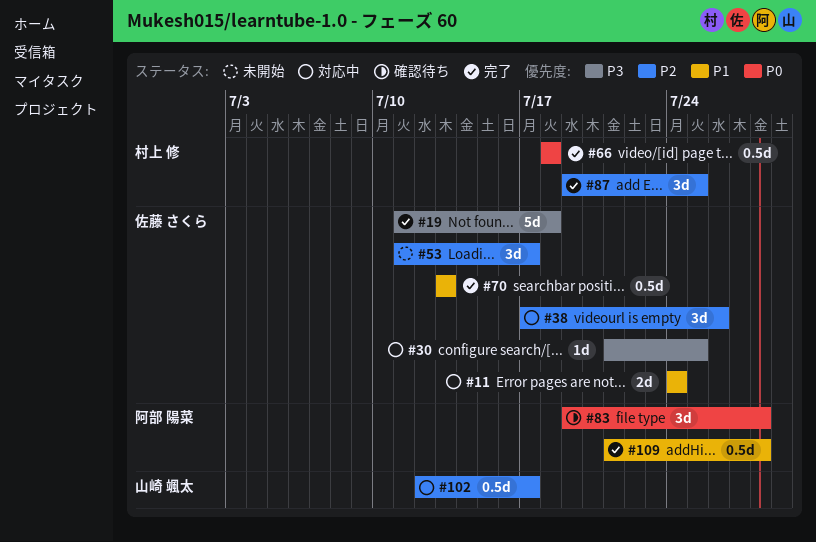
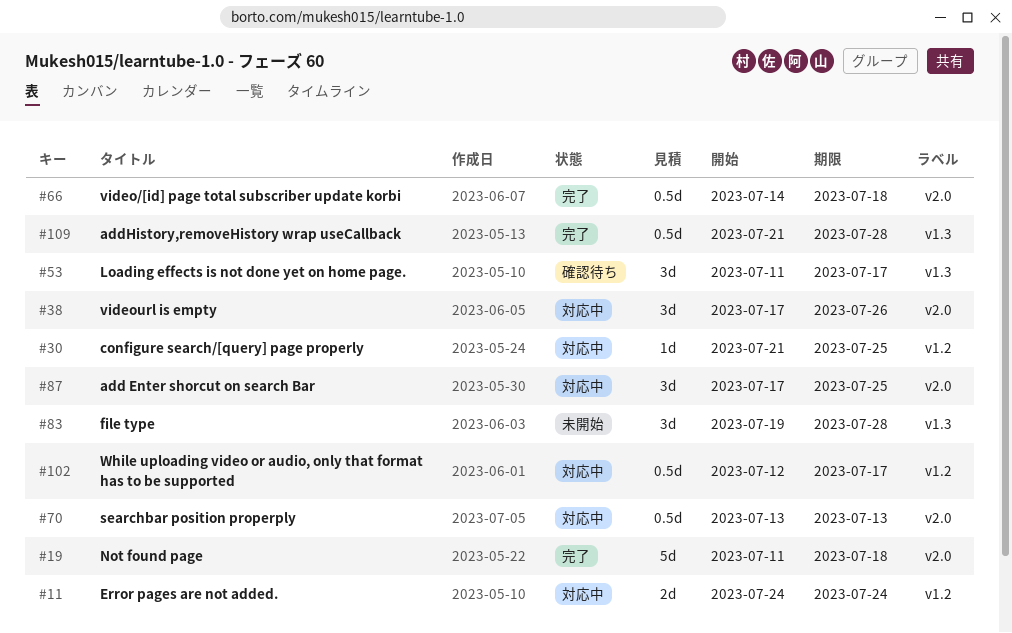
#53, status: 未開始 -> 確認待ち
#66, start: Jul 18 -> Jul 14
#70, status: 完了 -> 対応中
#83, status: 確認待ち -> 未開始
#87, status: 完了 -> 対応中
#87, start: Jul 19 -> Jul 17

